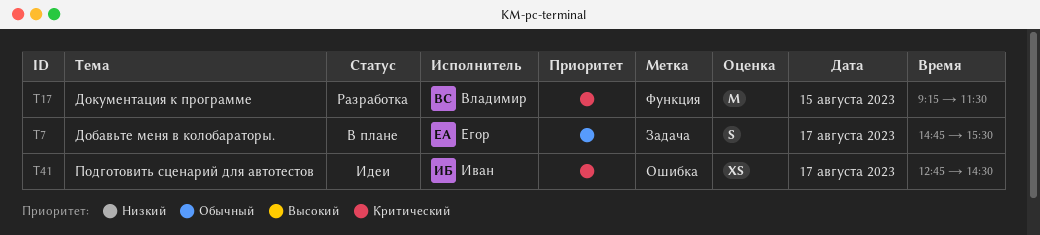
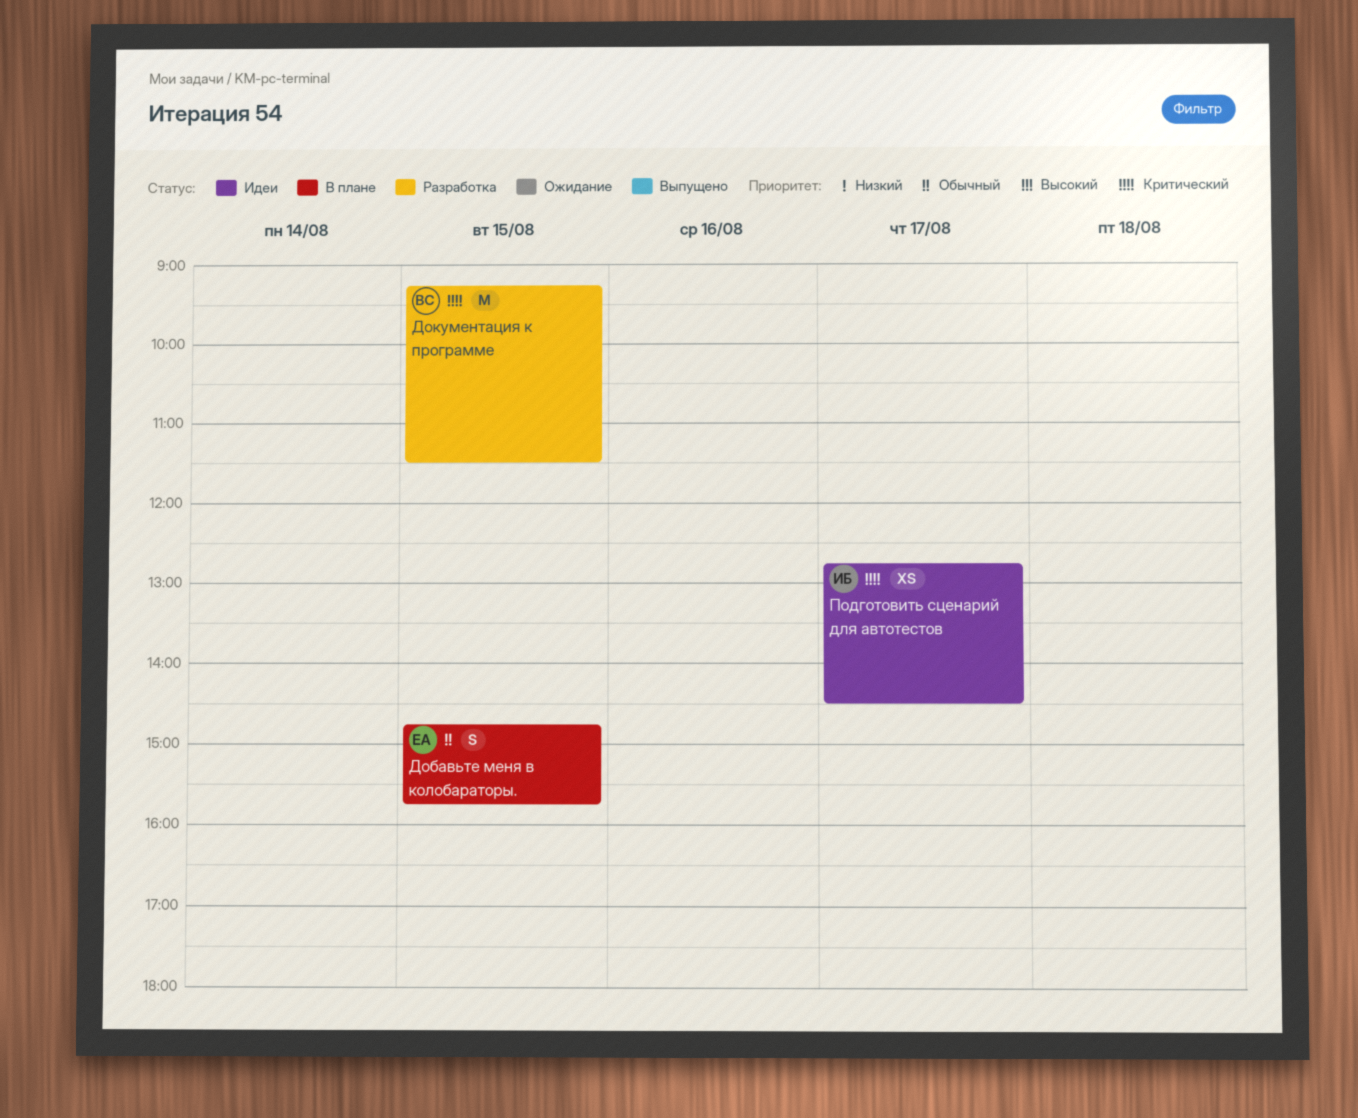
Добавьте меня в колобараторы., day: Aug 17 -> Aug 15
Добавьте меня в колобараторы., ends: 15:30 -> 15:45

